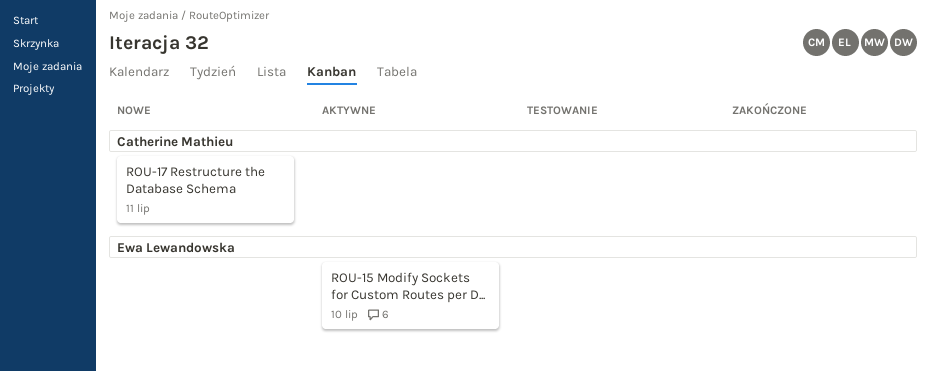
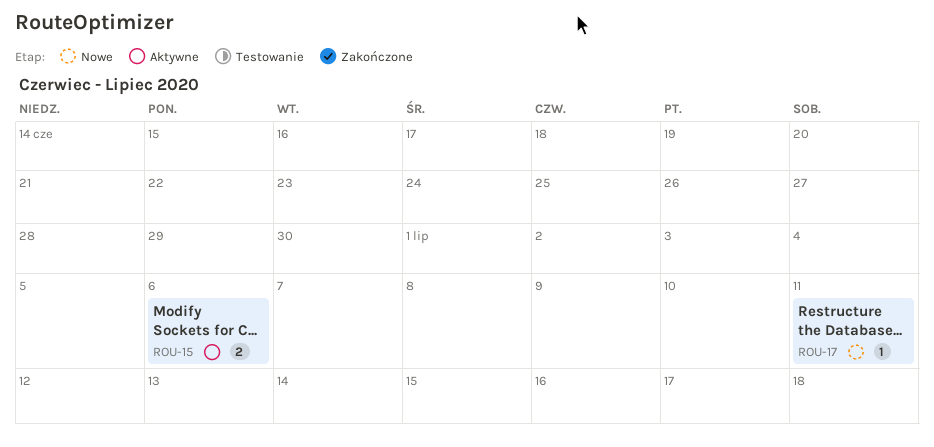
ROU-15, due: Jul 10 -> Jul 6

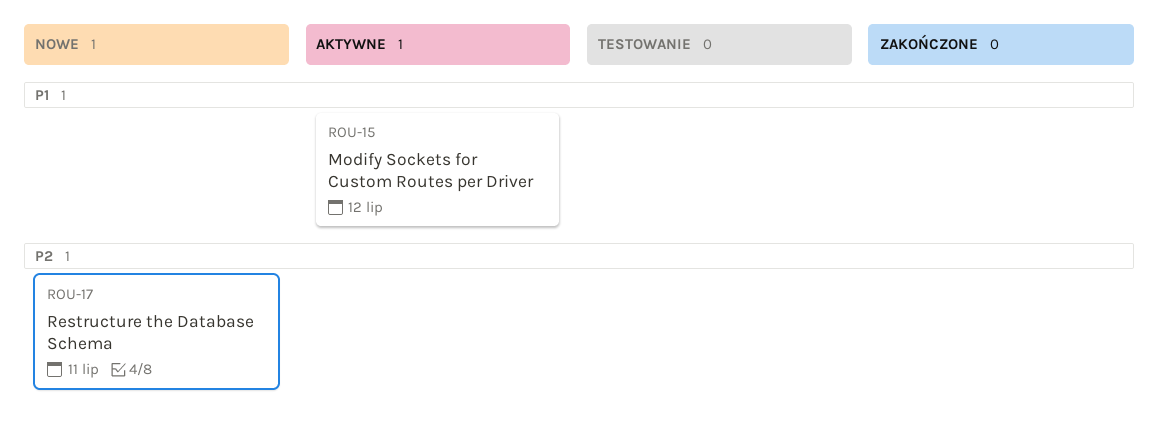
ROU-15, due: Jul 6 -> Jul 12

